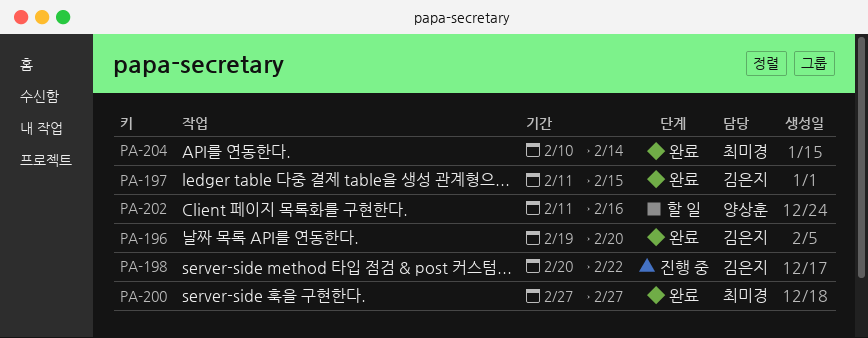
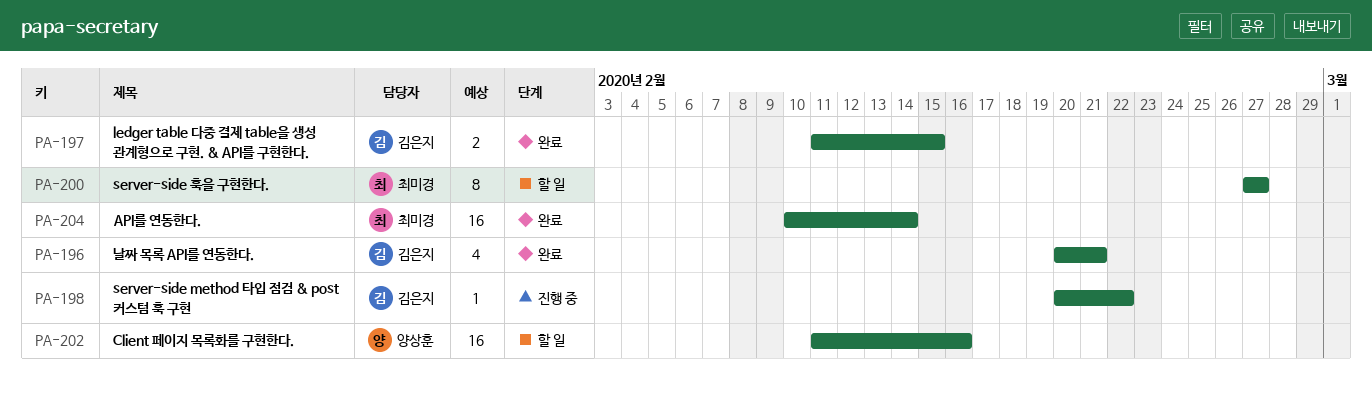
PA-196, start: Feb 19 -> Feb 20
PA-196, due: Feb 20 -> Feb 21
PA-200, status: 완료 -> 할 일

